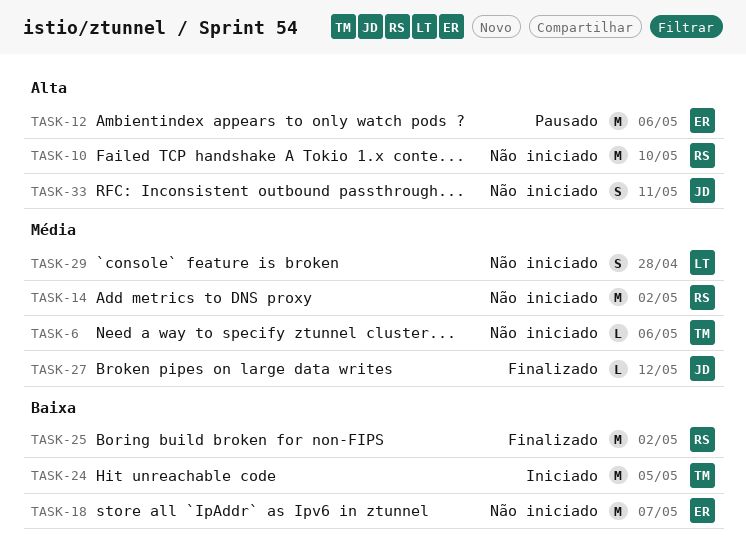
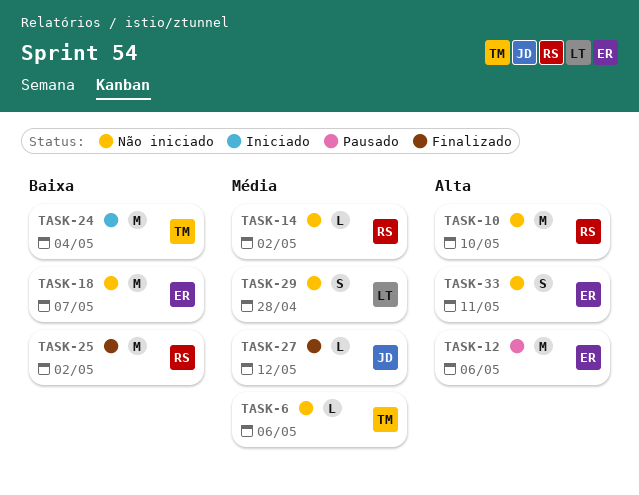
TASK-14, estimate: M -> L
TASK-24, due: May 5 -> May 4
TASK-33, owner: JD -> ER

